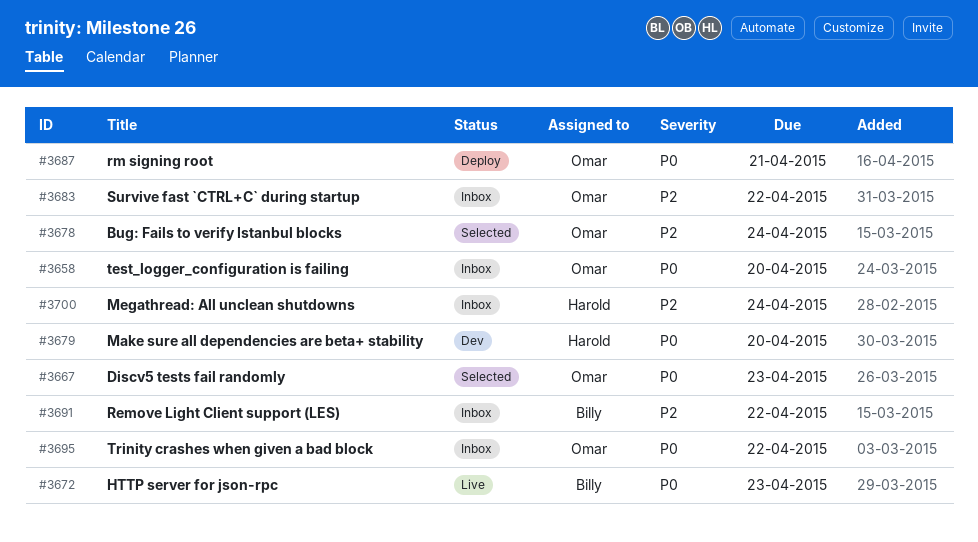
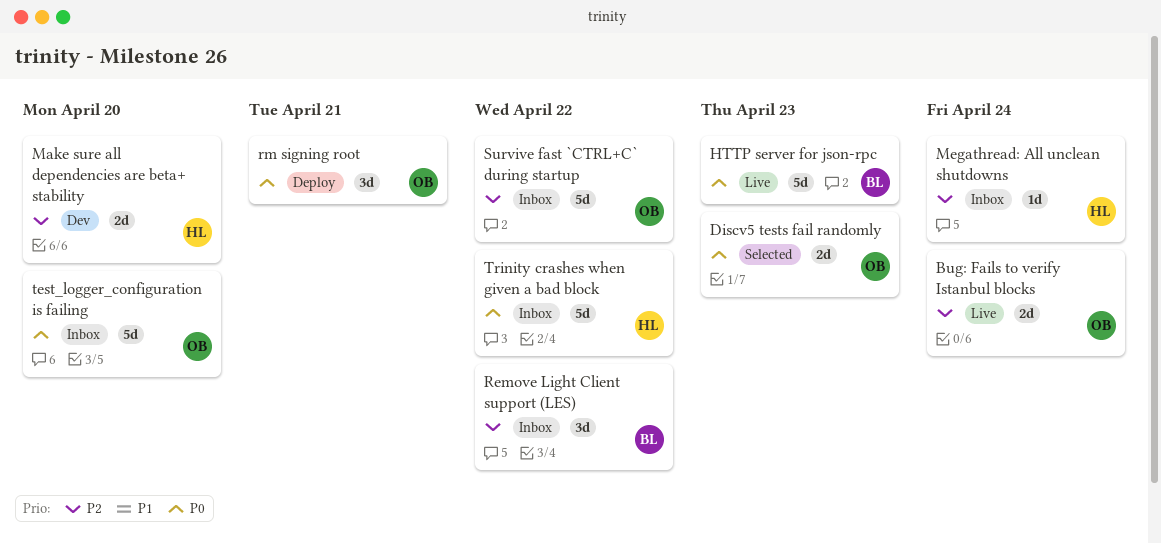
Bug: Fails to verify Istanbul blocks, status: Selected -> Live
Make sure all dependencies are beta+ stability, priority: P0 -> P2
Trinity crashes when given a bad block, owner: Omar -> Harold

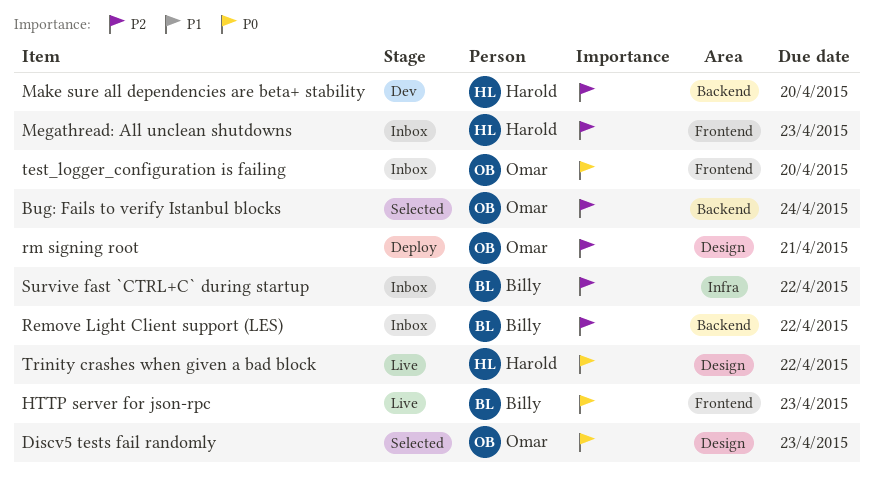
Bug: Fails to verify Istanbul blocks, status: Live -> Selected
Megathread: All unclean shutdowns, due: Apr 24 -> Apr 23
rm signing root, priority: P0 -> P2
Survive fast `CTRL+C` during startup, owner: Omar -> Billy
Trinity crashes when given a bad block, status: Inbox -> Live

